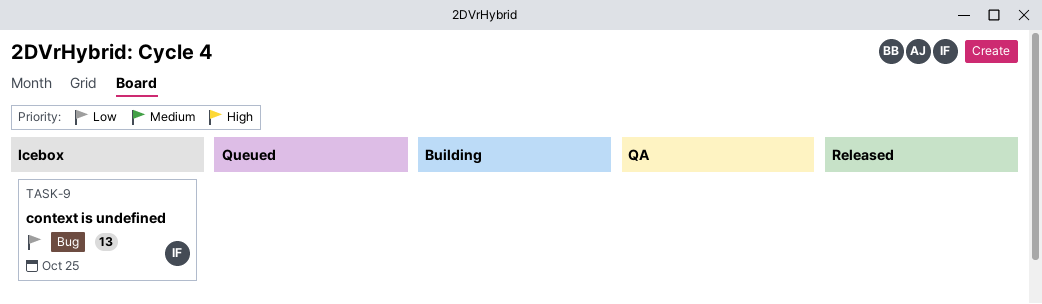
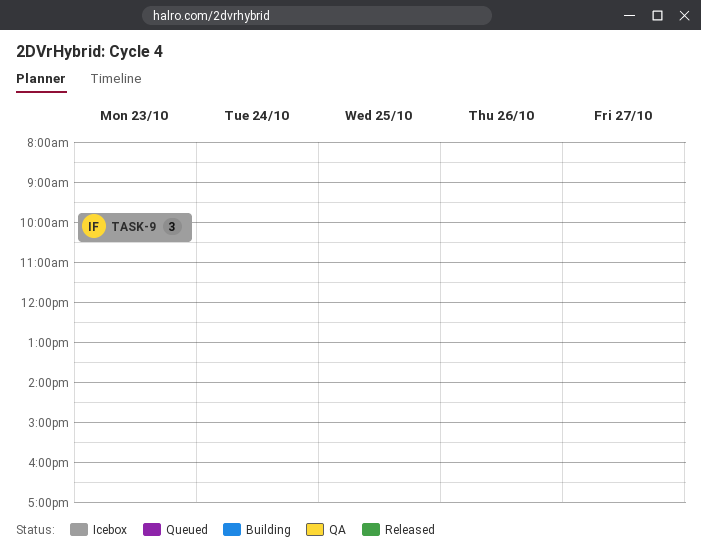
TASK-9, estimate: 13 -> 3
TASK-9, day: Oct 25 -> Oct 23

